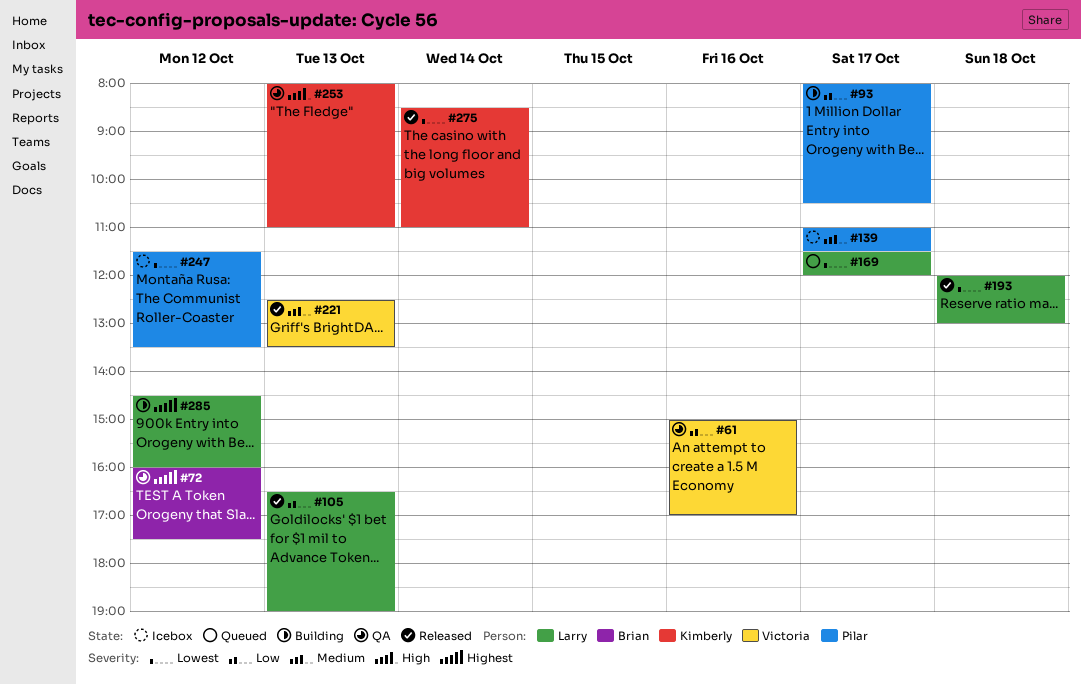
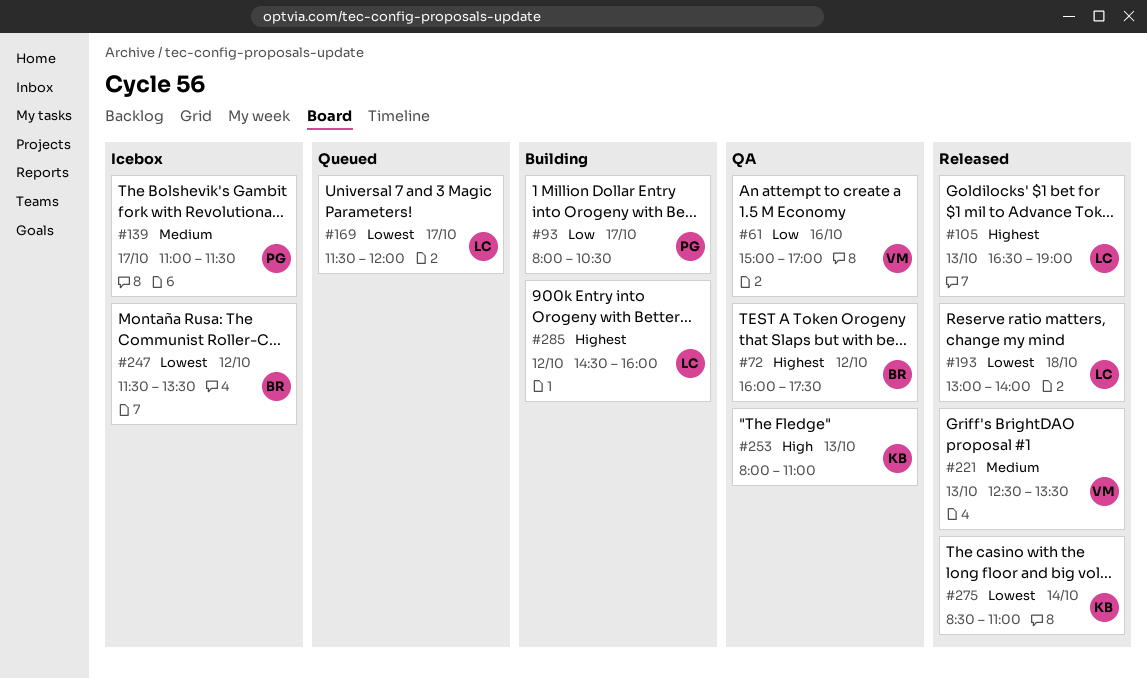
#105, priority: Low -> Highest
#193, begins: 12:00 -> 13:00
#193, ends: 13:00 -> 14:00
#247, owner: Pilar -> Brian

